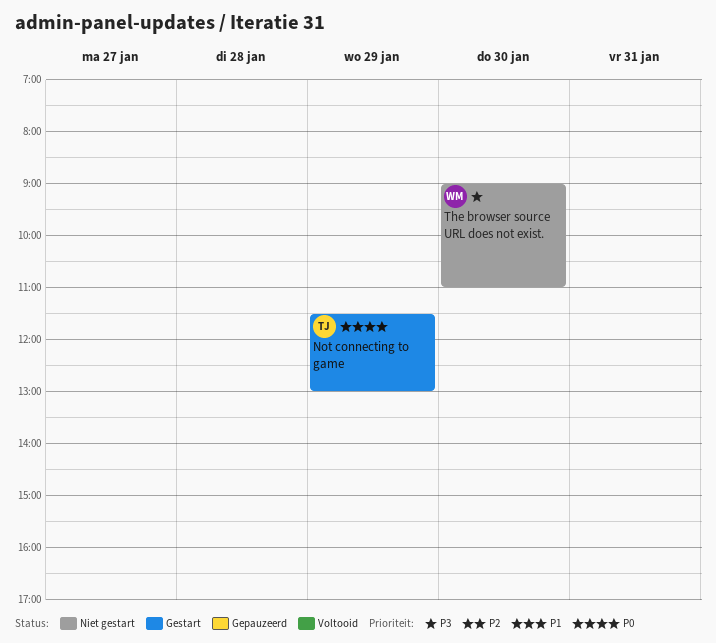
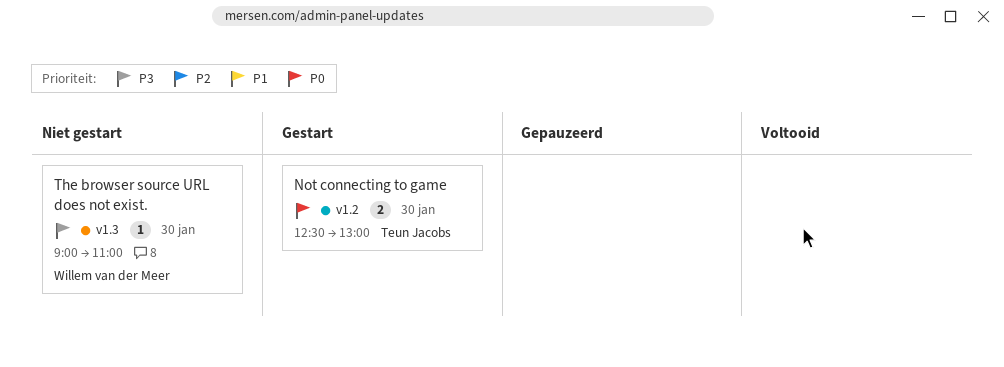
Not connecting to game, day: Jan 29 -> Jan 30
Not connecting to game, begins: 11:30 -> 12:30

